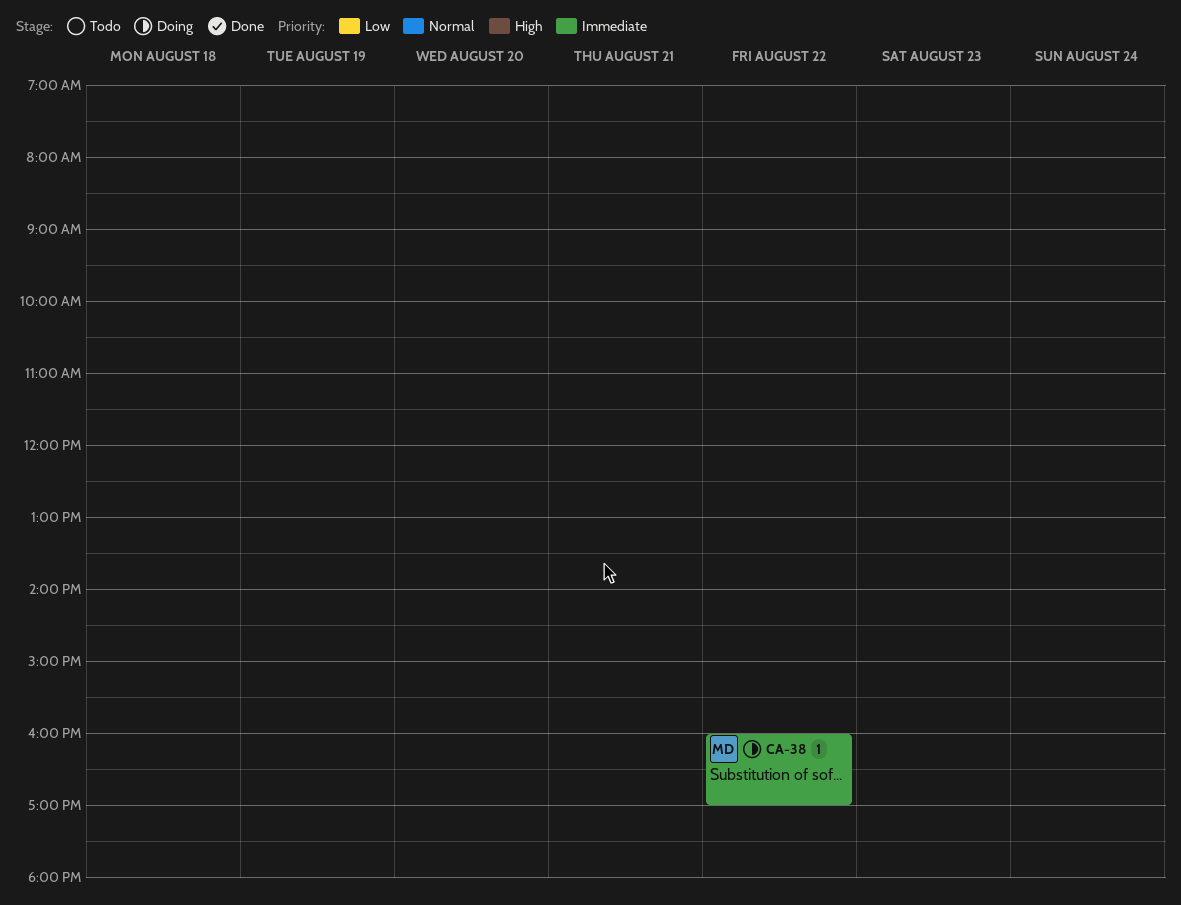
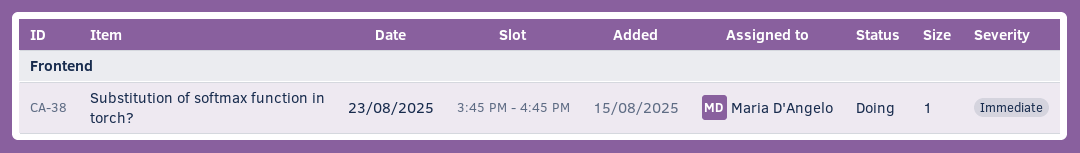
CA-38, day: Aug 22 -> Aug 23
CA-38, begins: 16:00 -> 15:45
CA-38, ends: 17:00 -> 16:45

